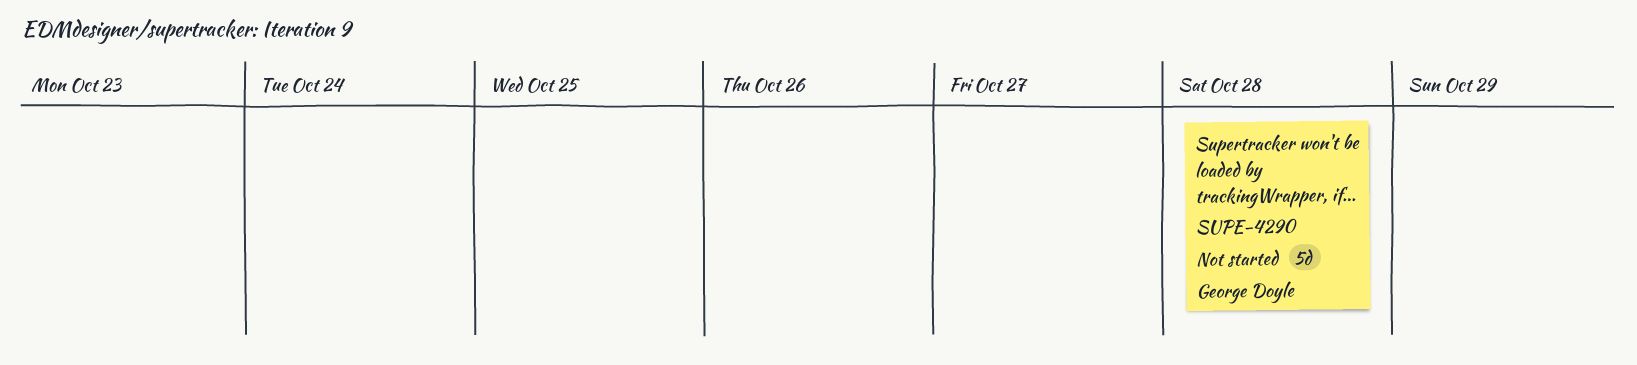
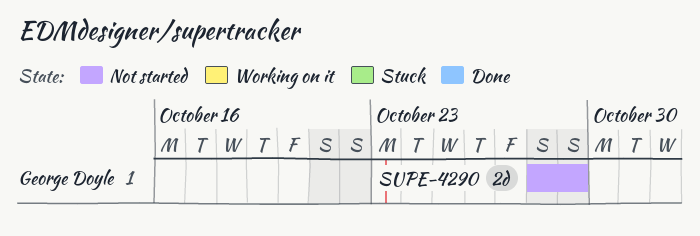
SUPE-4290, estimate: 5d -> 2d
SUPE-4290, due: Oct 28 -> Oct 29

